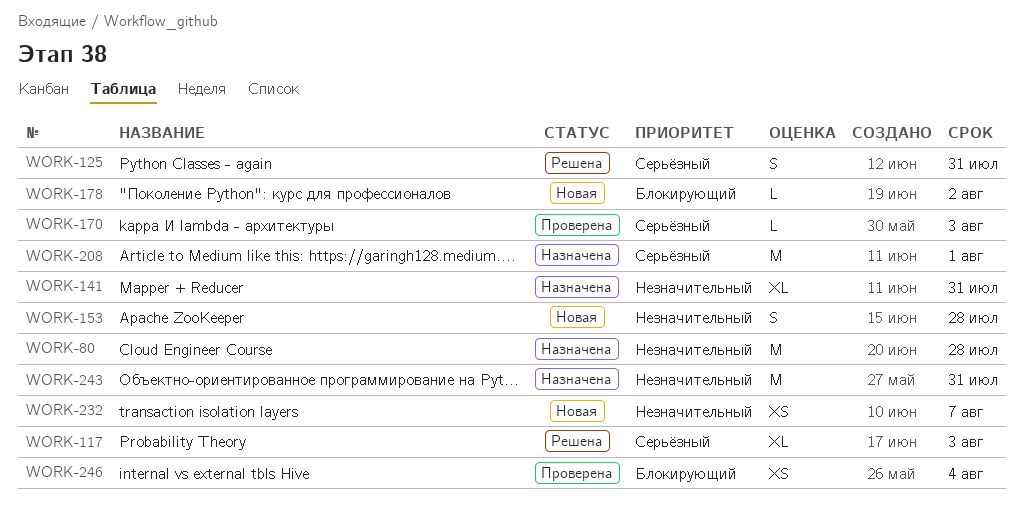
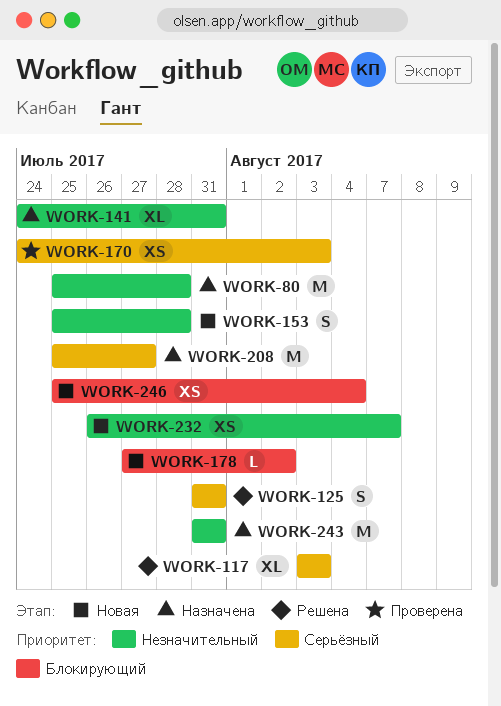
WORK-170, estimate: L -> XS
WORK-208, due: Aug 1 -> Jul 27
WORK-246, status: Проверена -> Новая

